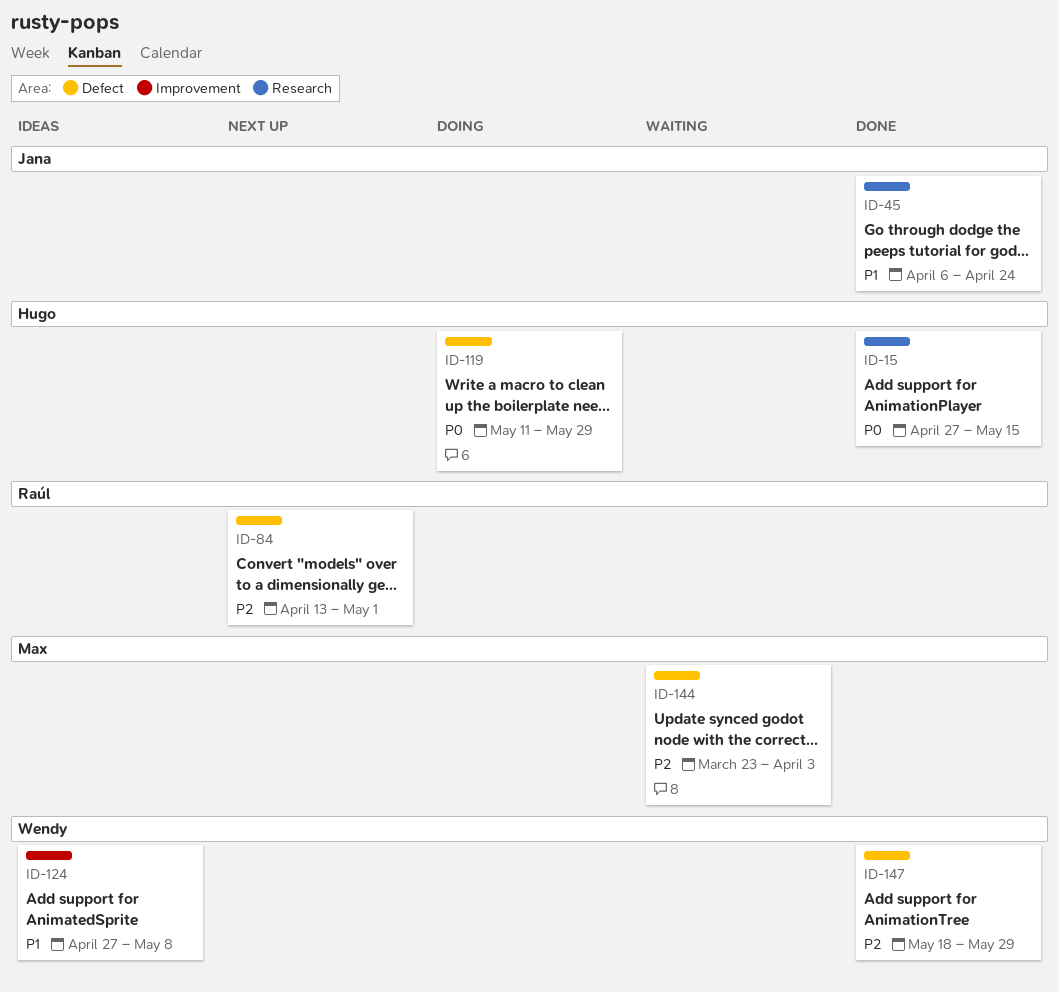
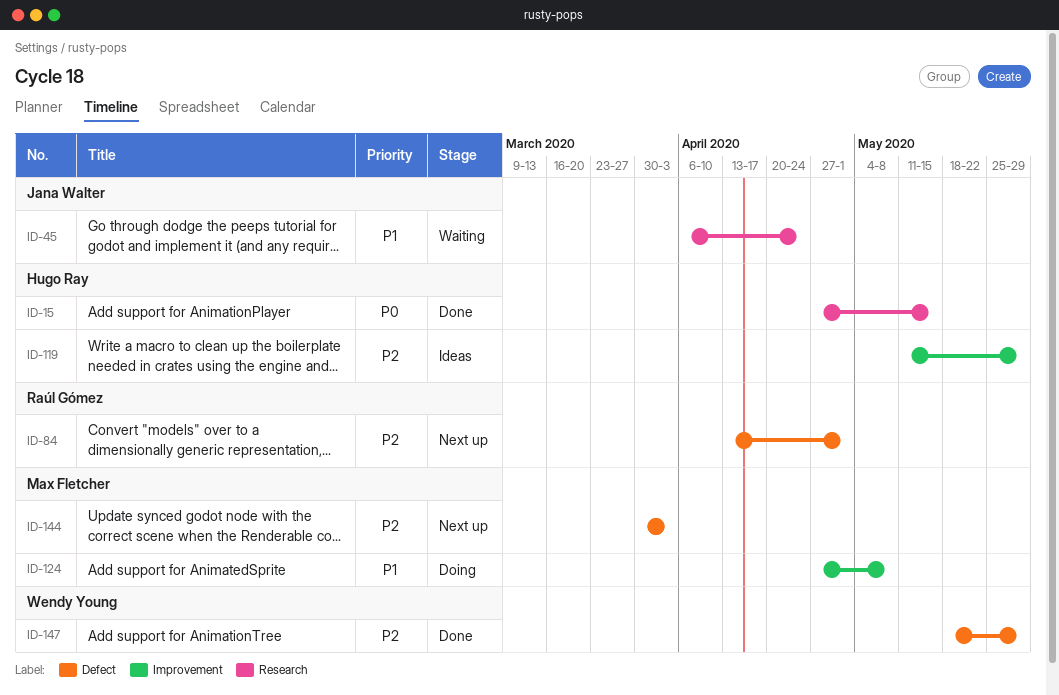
ID-45, status: Done -> Waiting
ID-119, status: Doing -> Ideas
ID-119, priority: P0 -> P2
ID-119, label: Defect -> Improvement
ID-124, status: Ideas -> Doing
ID-124, owner: Wendy Young -> Max Fletcher
ID-144, status: Waiting -> Next up
ID-144, start: Mar 23 -> Mar 30

